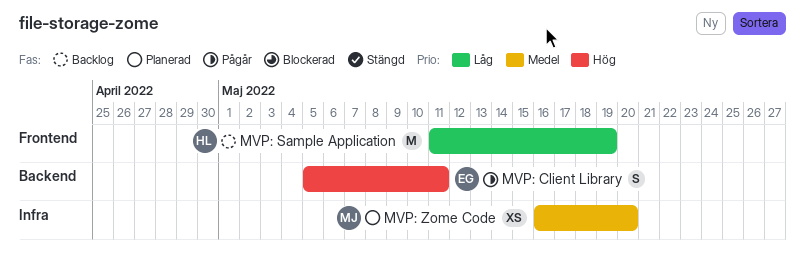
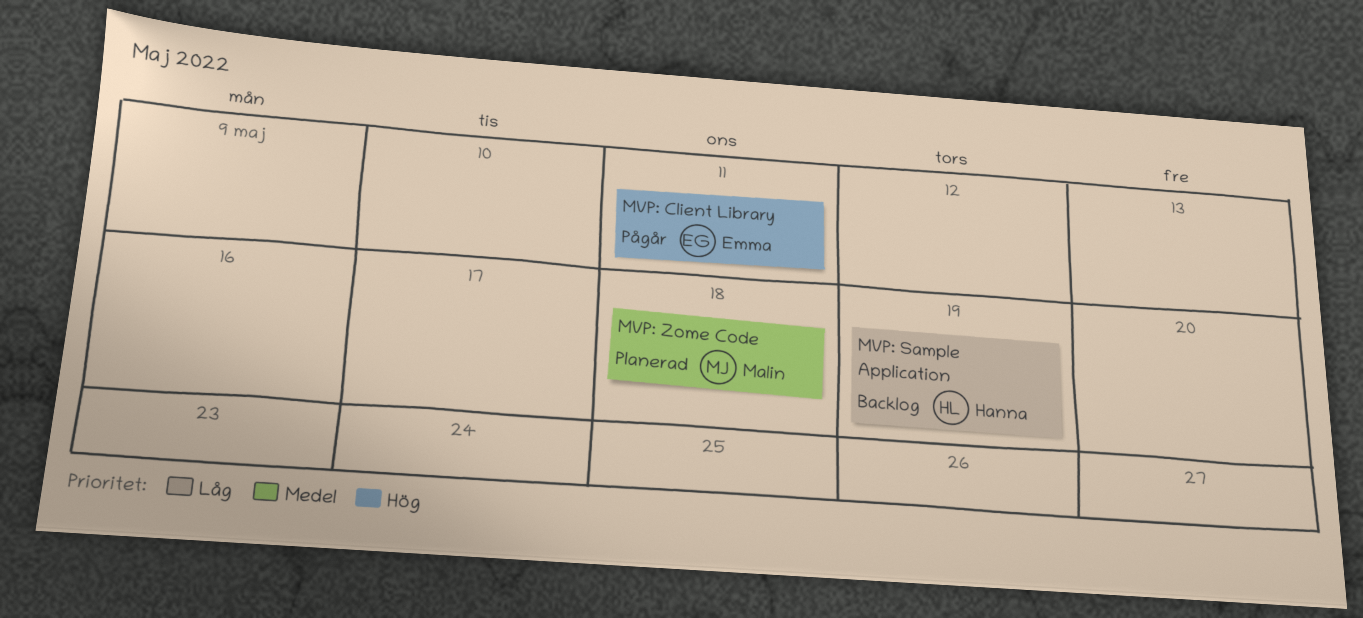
MVP: Zome Code, due: May 20 -> May 18

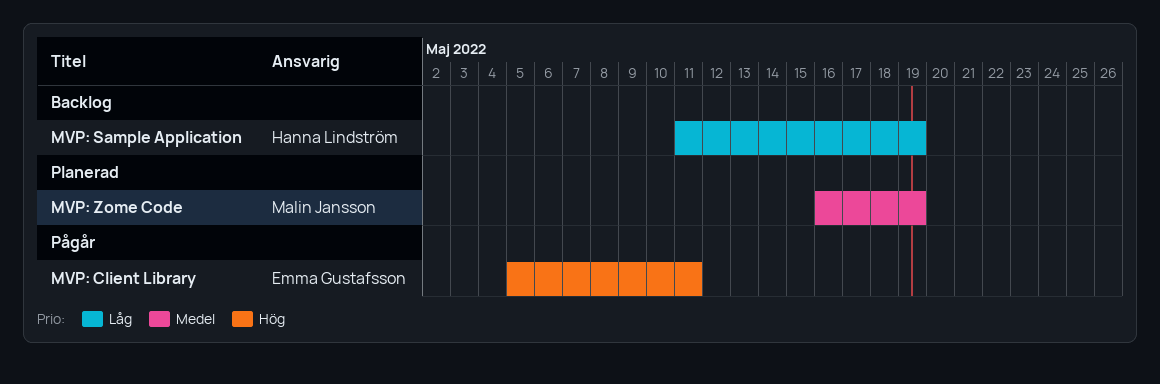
MVP: Zome Code, due: May 18 -> May 19

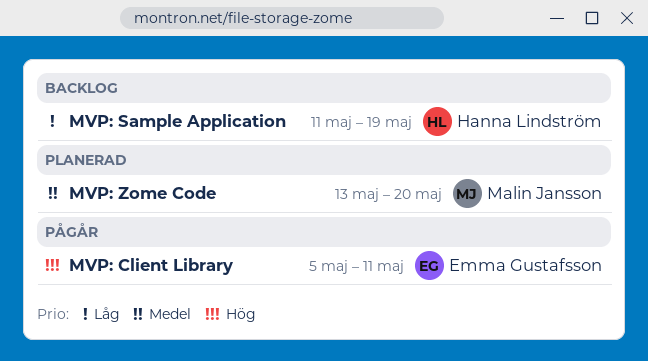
MVP: Zome Code, start: May 16 -> May 13
MVP: Zome Code, due: May 19 -> May 20

